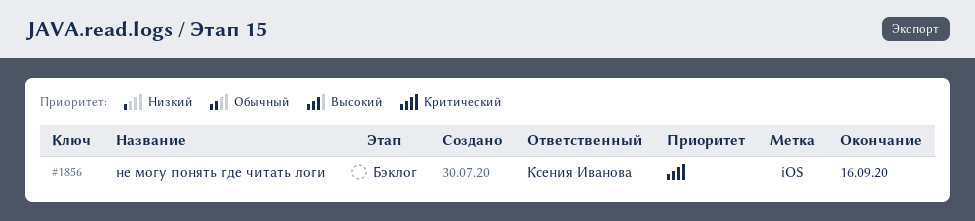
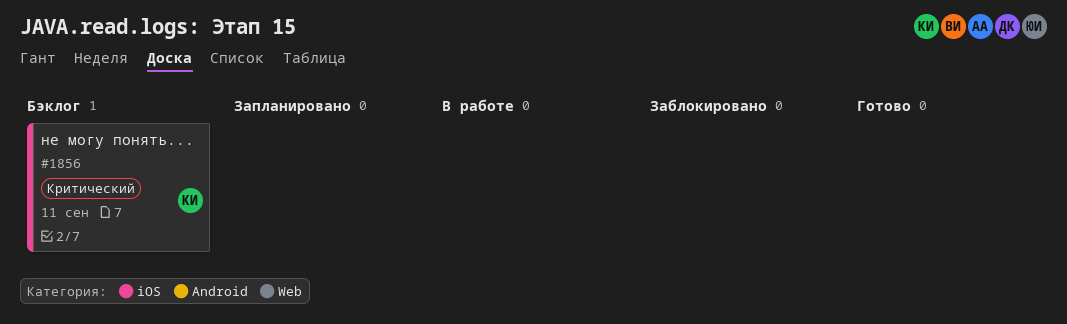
#1856, due: Sep 16 -> Sep 11

